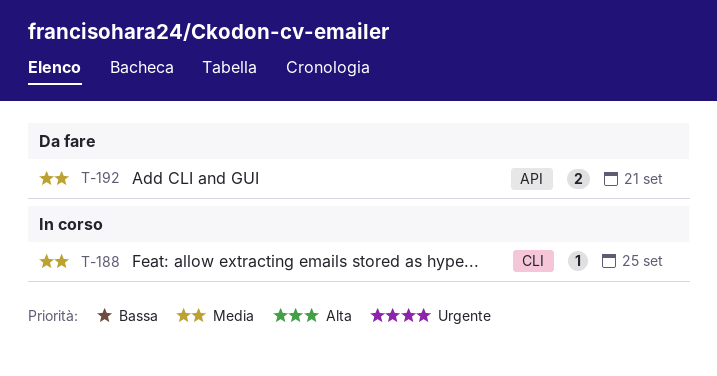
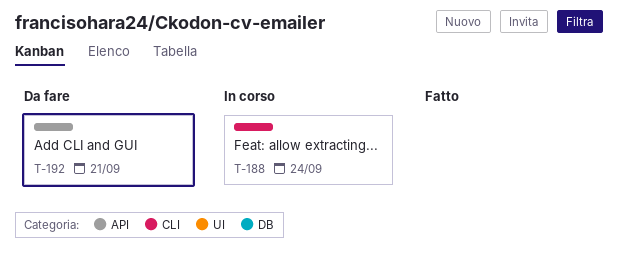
T-188, due: Sep 25 -> Sep 24

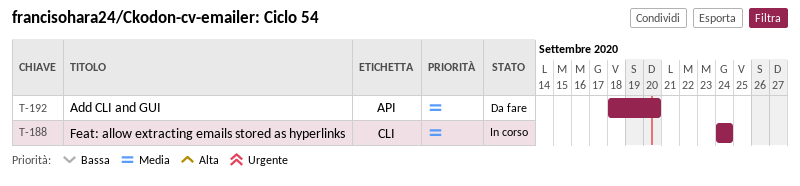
T-192, due: Sep 21 -> Sep 20

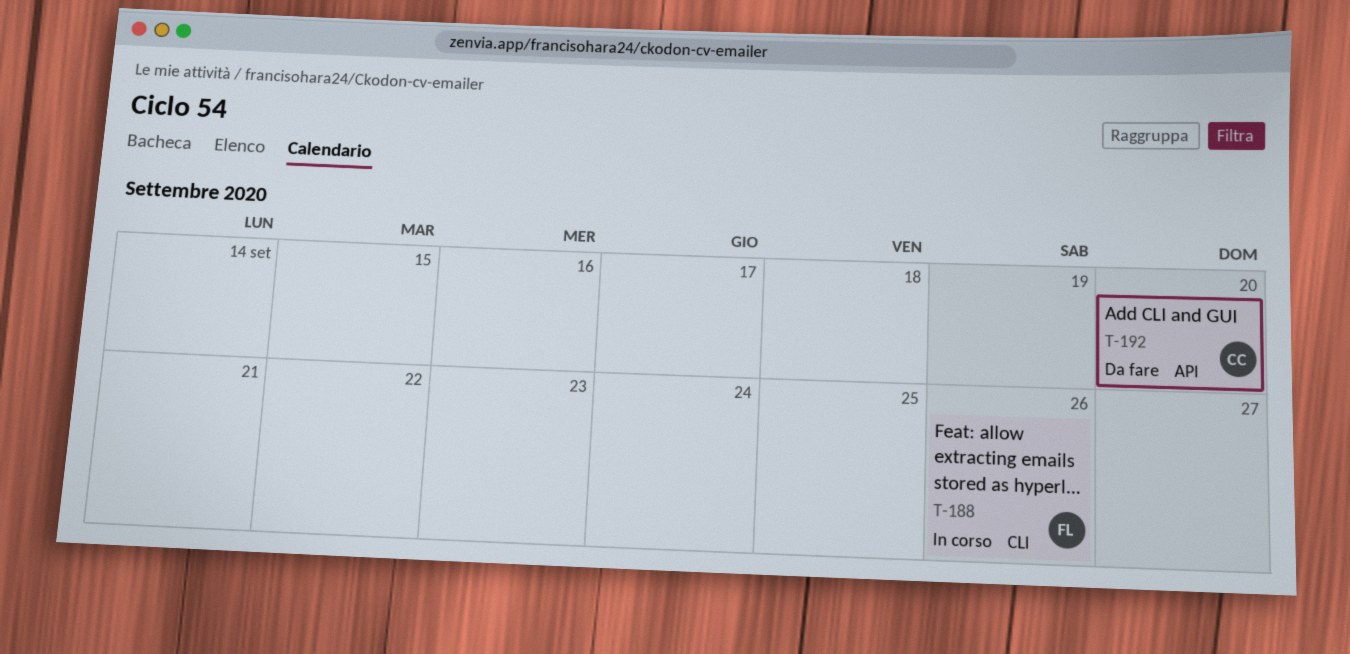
T-188, due: Sep 24 -> Sep 26

